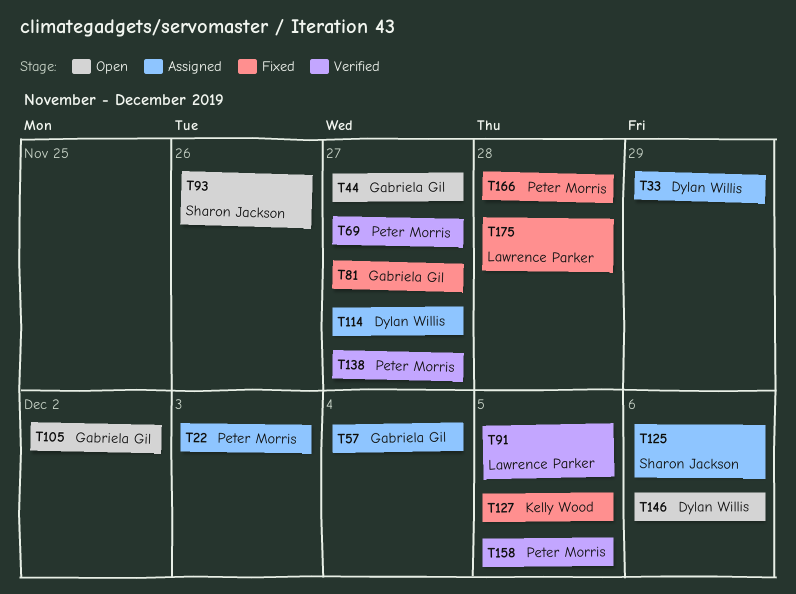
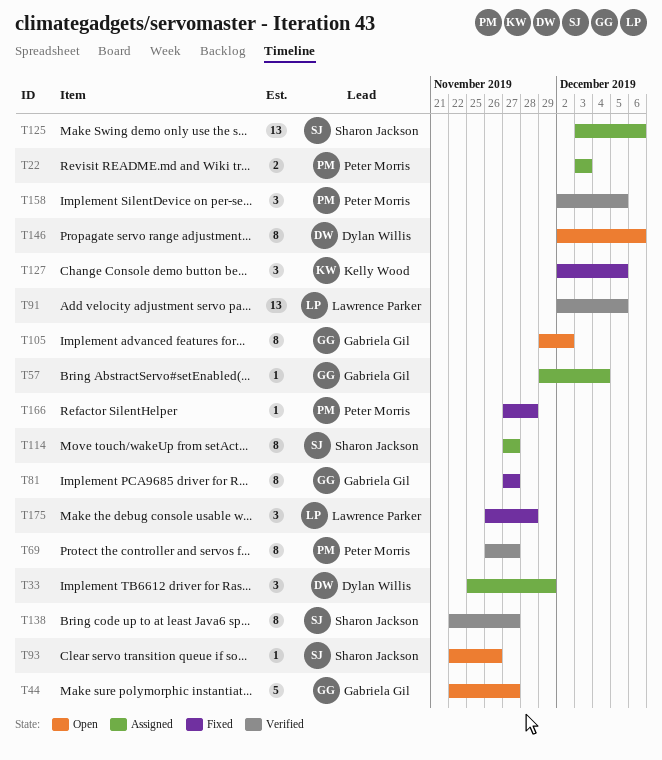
T114, owner: Dylan Willis -> Sharon Jackson
T138, owner: Peter Morris -> Sharon Jackson

